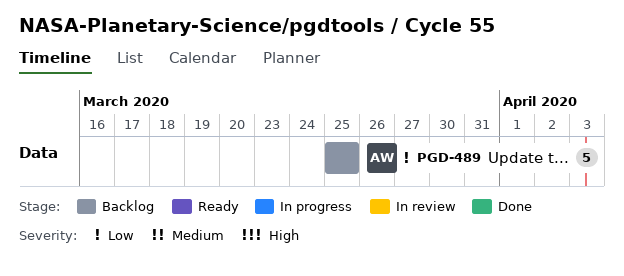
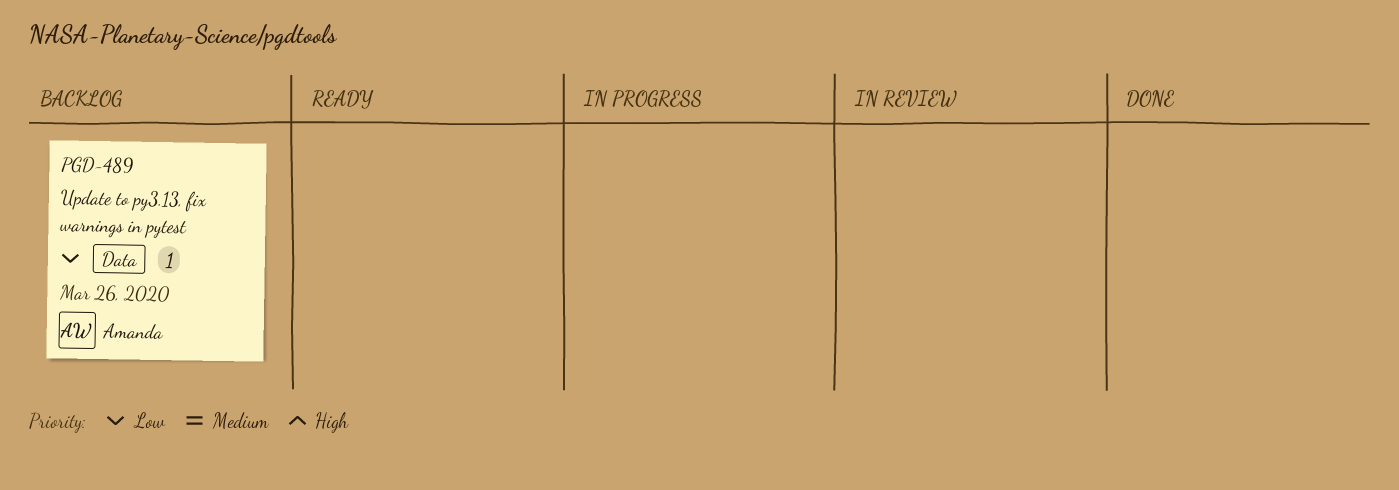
PGD-489, estimate: 5 -> 1
PGD-489, due: Mar 25 -> Mar 26

